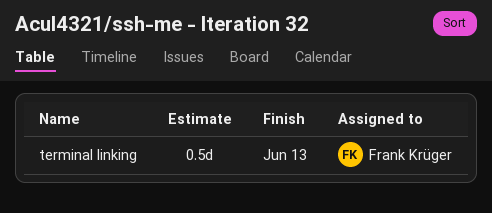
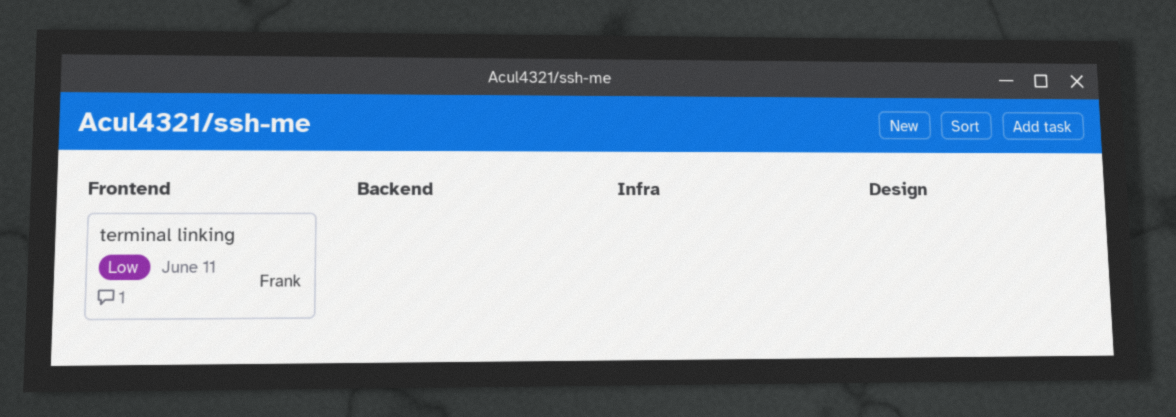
terminal linking, due: Jun 13 -> Jun 11

